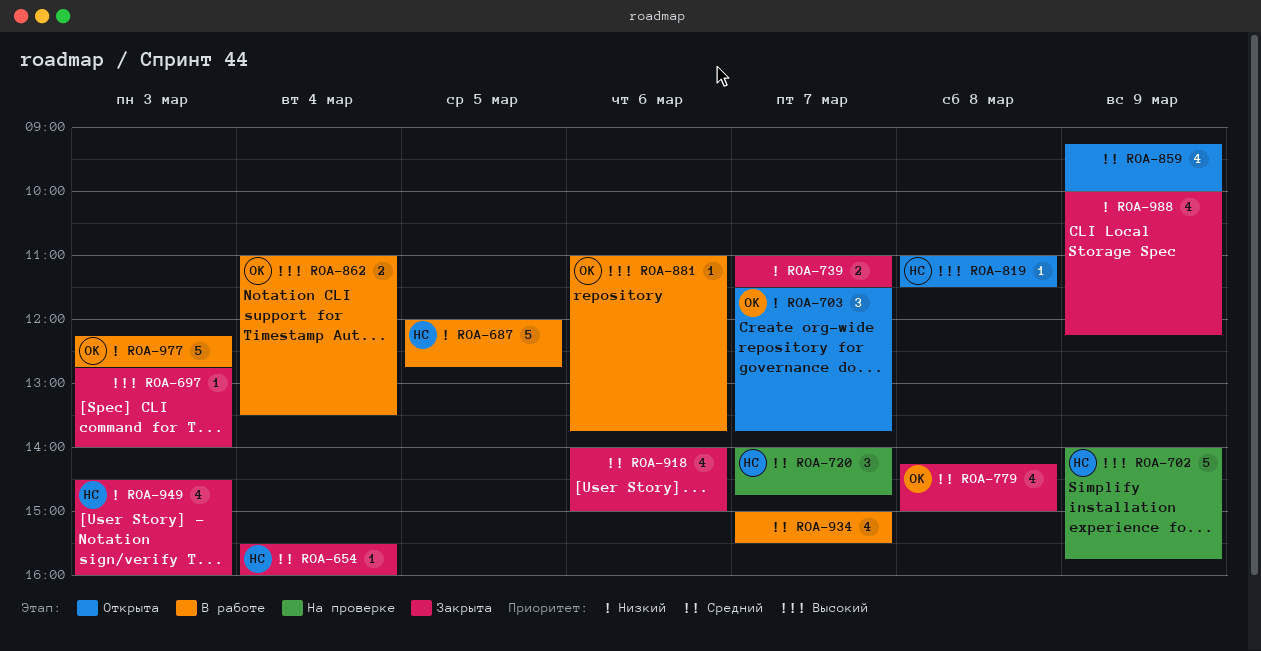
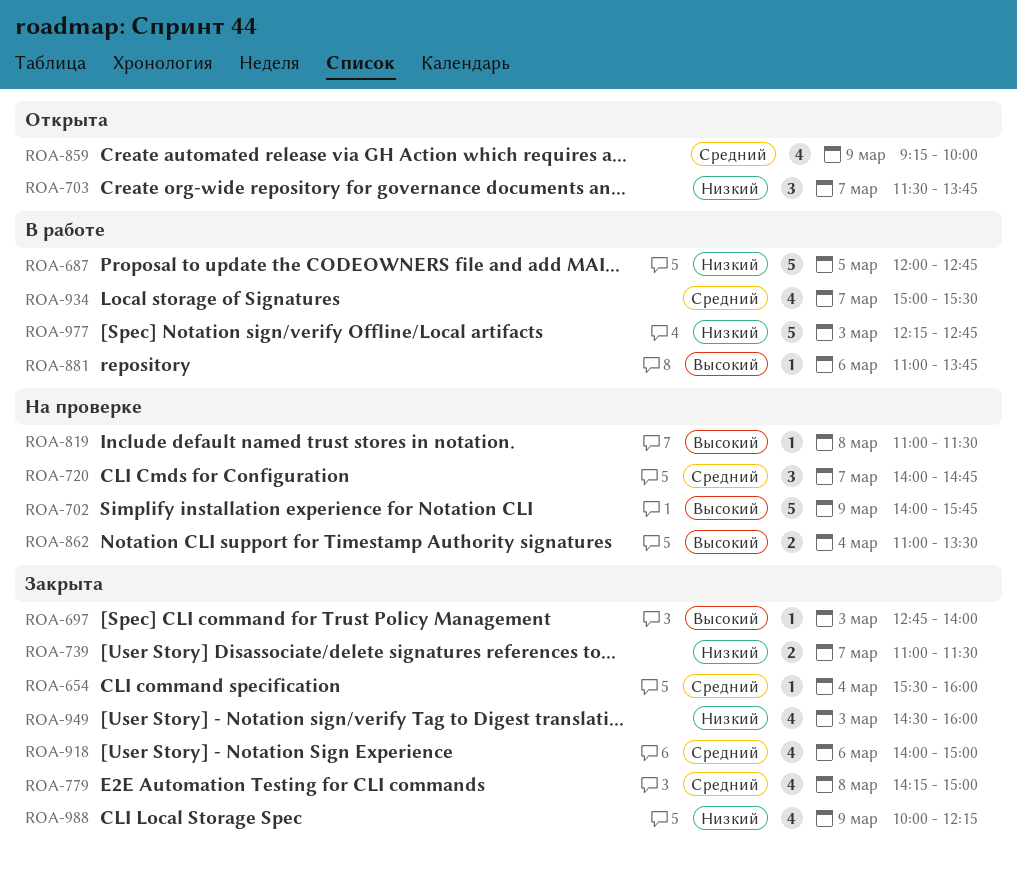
ROA-819, status: Открыта -> На проверке
ROA-862, status: В работе -> На проверке

